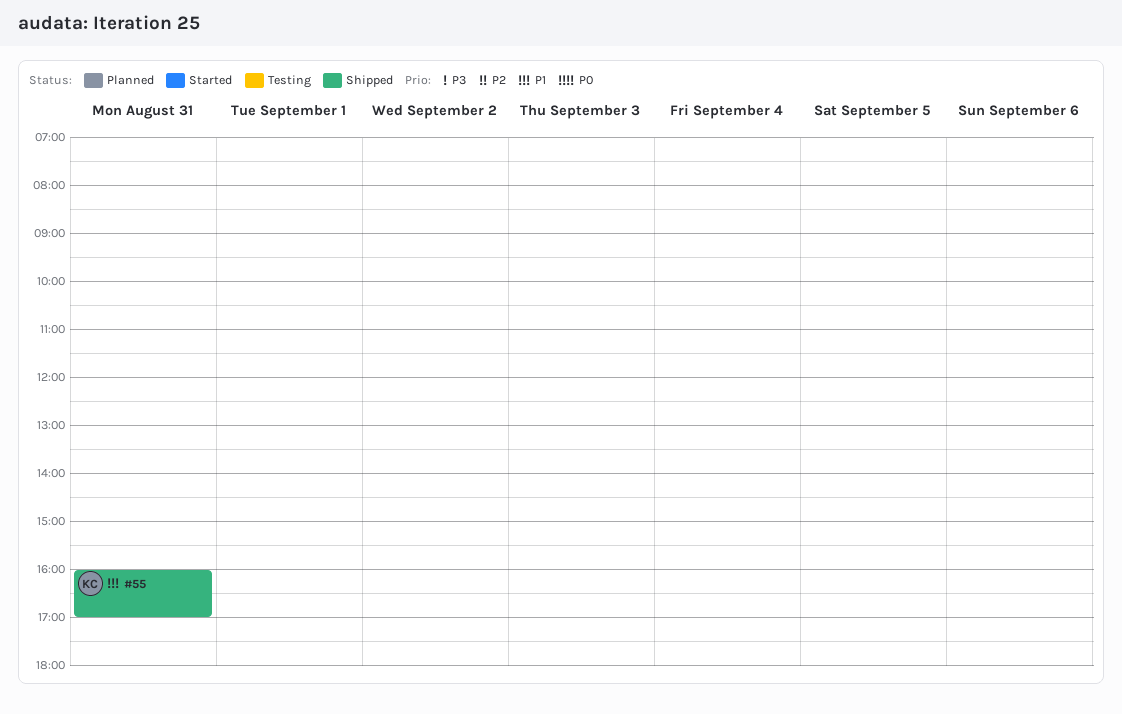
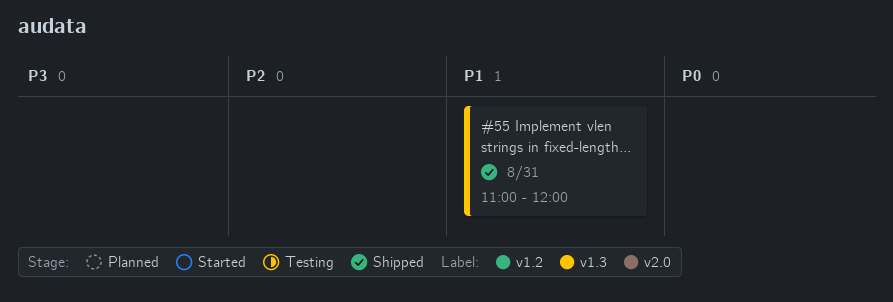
#55, begins: 16:00 -> 11:00
#55, ends: 17:00 -> 12:00

